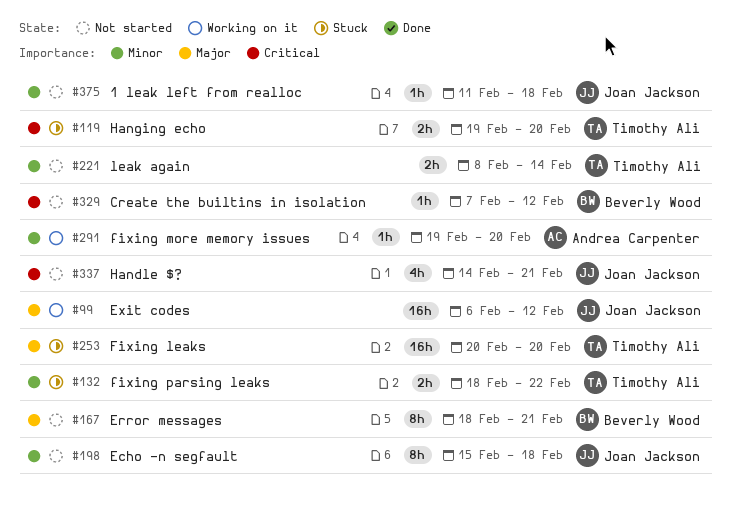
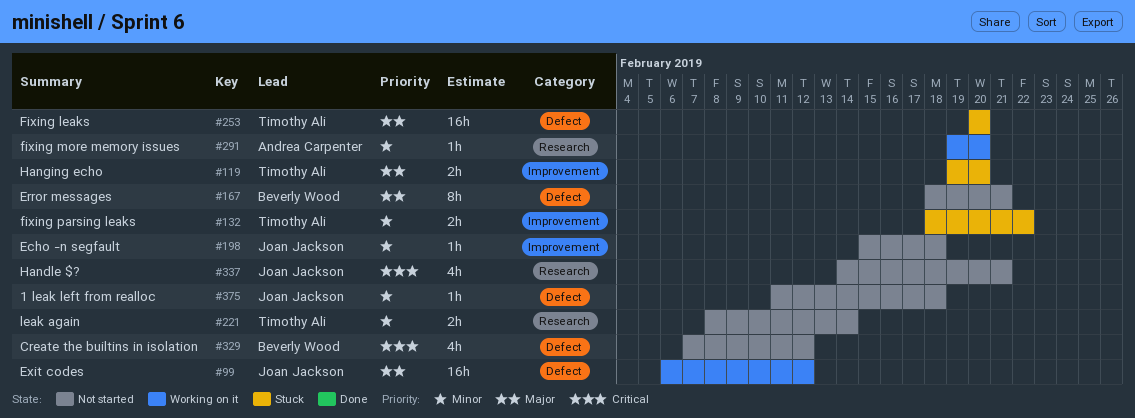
#119, priority: Critical -> Major
#198, estimate: 8h -> 1h
#329, estimate: 1h -> 4h

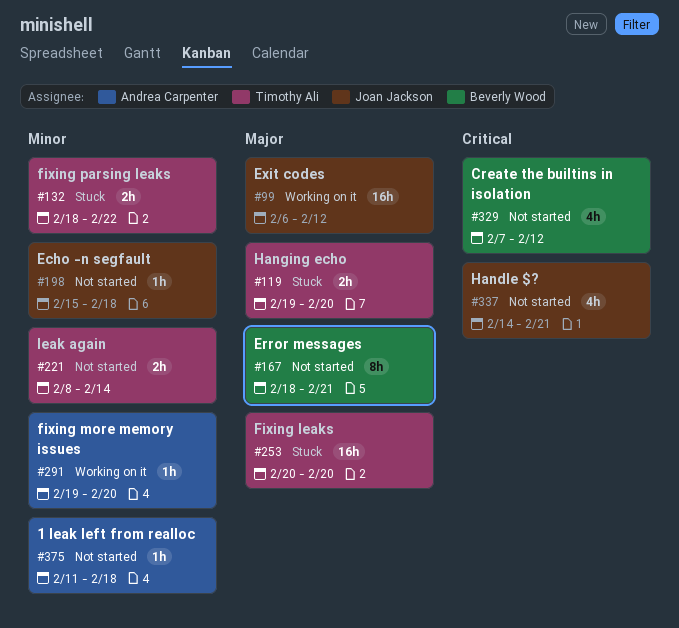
#375, owner: Joan Jackson -> Andrea Carpenter

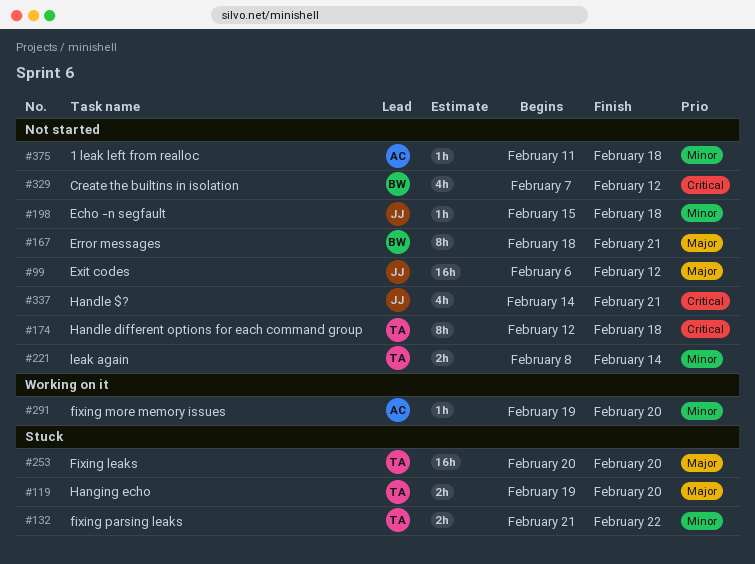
#99, status: Working on it -> Not started
#132, start: Feb 18 -> Feb 21
#174: none -> present

